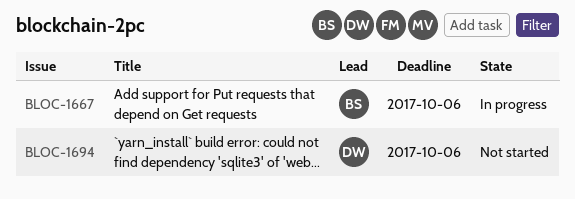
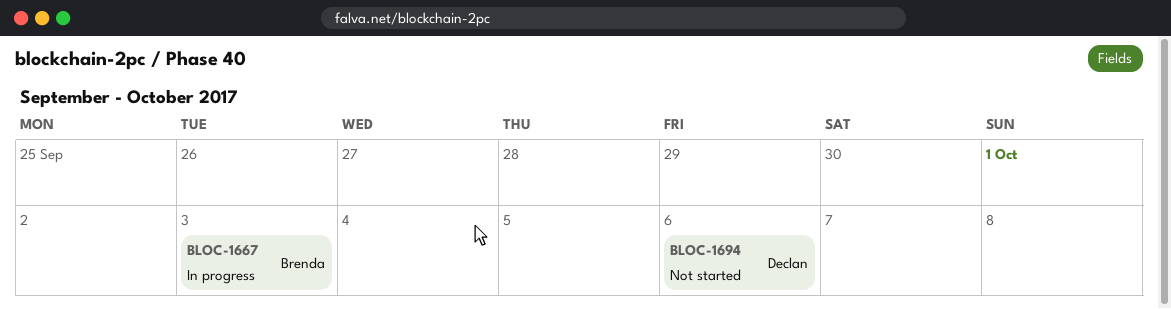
BLOC-1667, due: Oct 6 -> Oct 3

